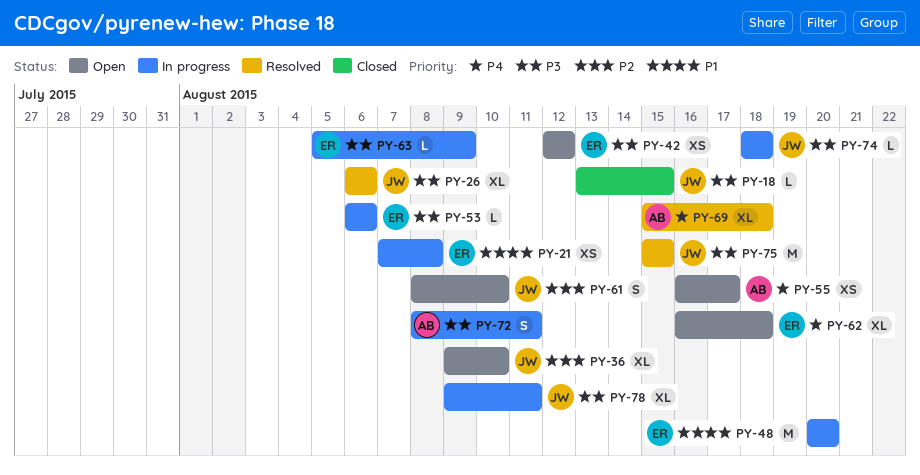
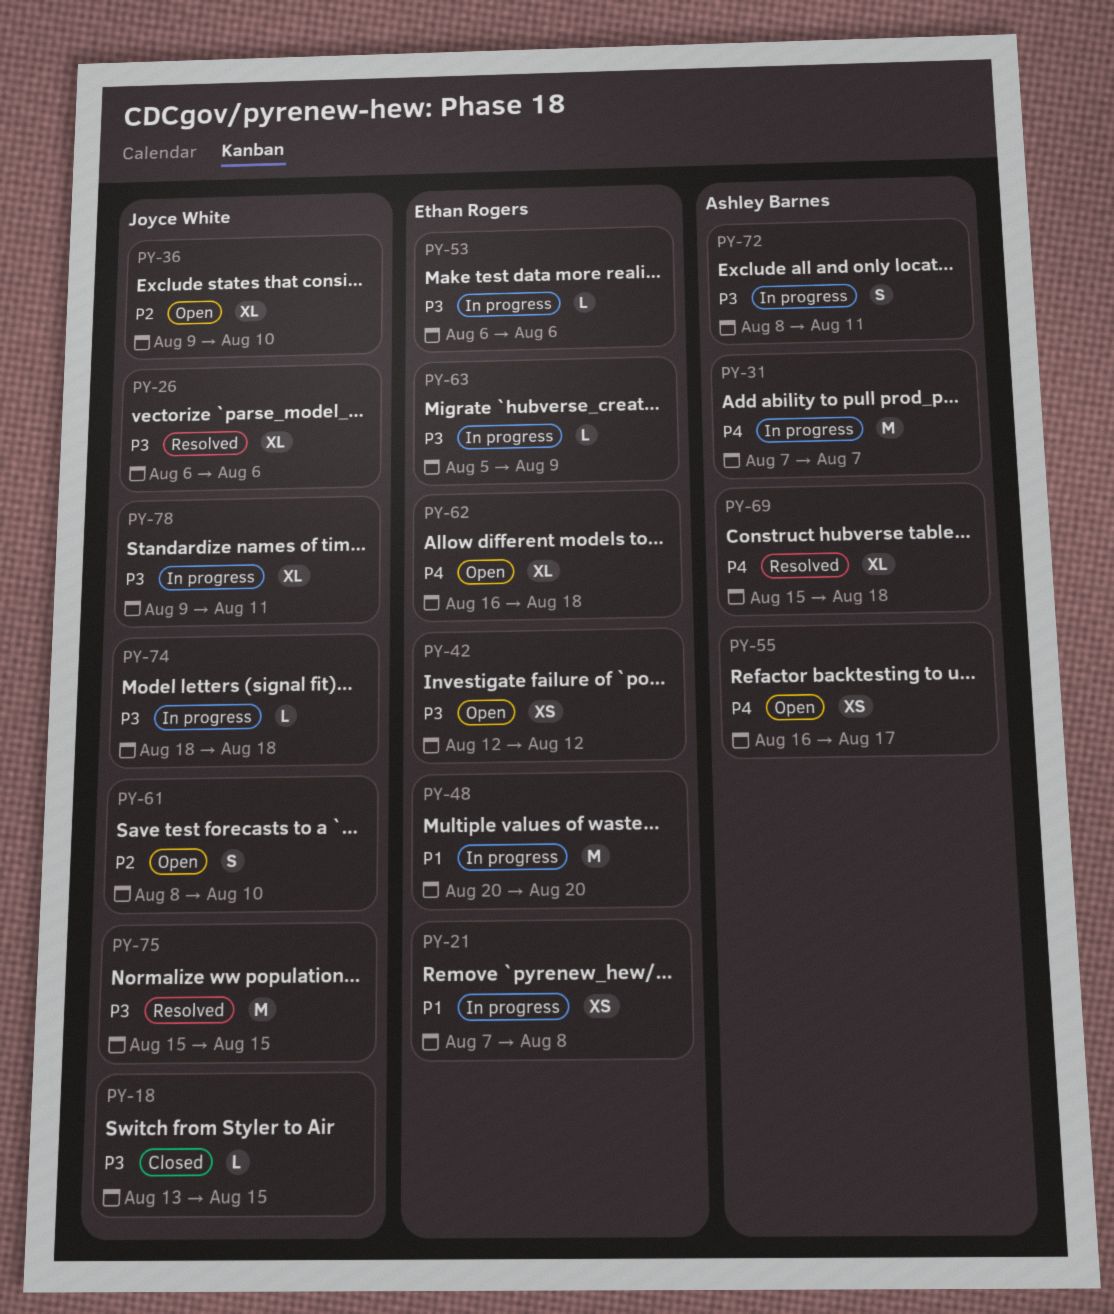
PY-31: none -> present

